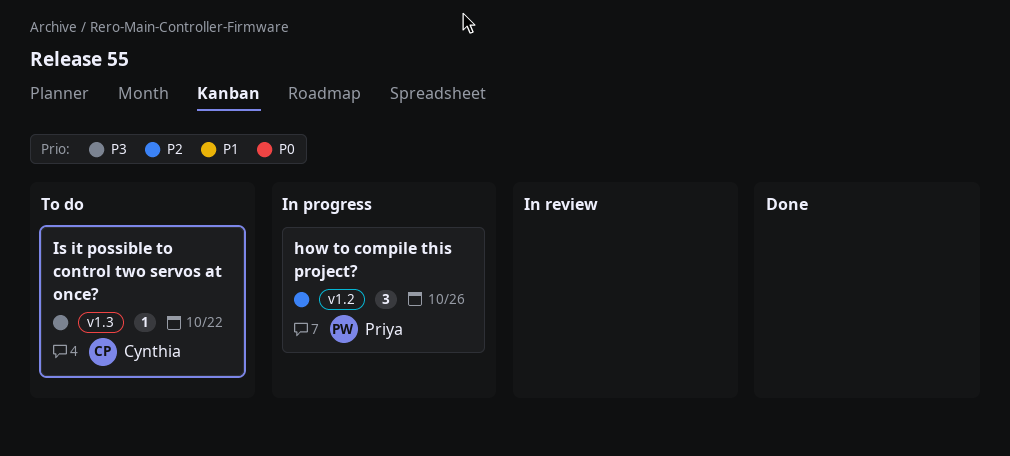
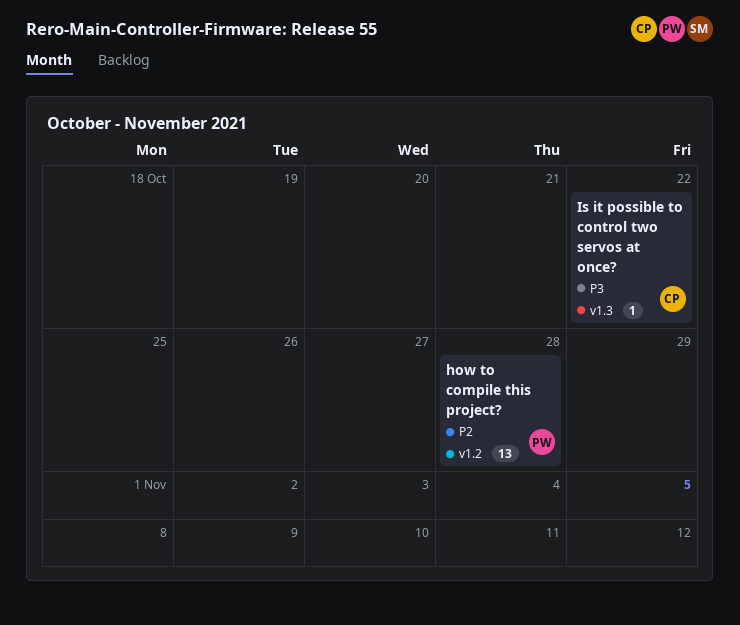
how to compile this project?, estimate: 3 -> 13
how to compile this project?, due: Oct 26 -> Oct 28

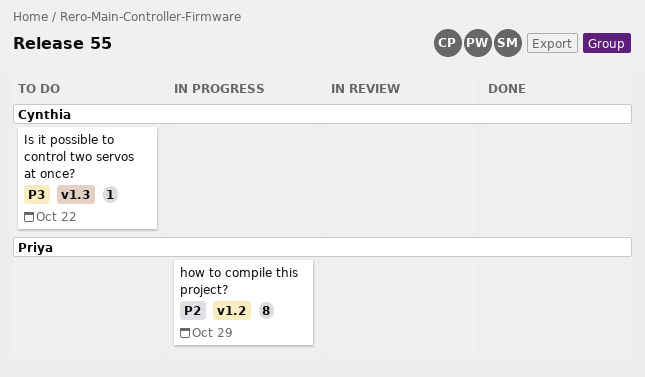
how to compile this project?, estimate: 13 -> 8
how to compile this project?, due: Oct 28 -> Oct 29

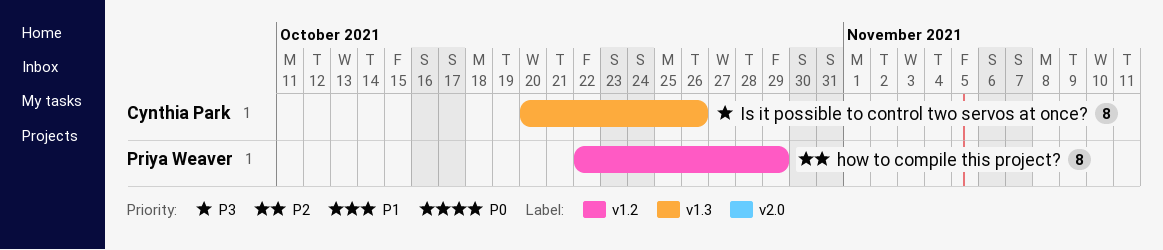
Is it possible to control two servos at once?, estimate: 1 -> 8
Is it possible to control two servos at once?, due: Oct 22 -> Oct 26

